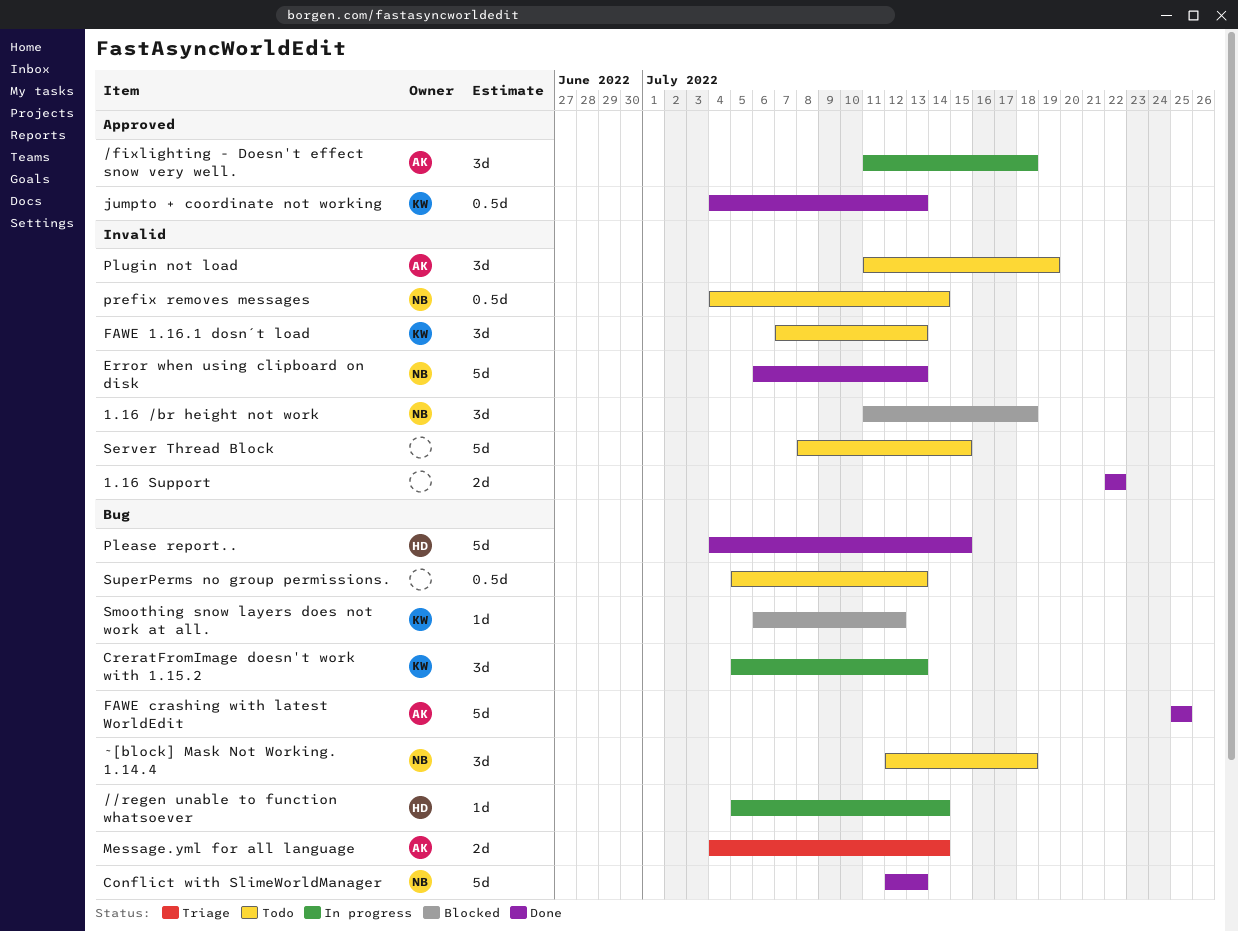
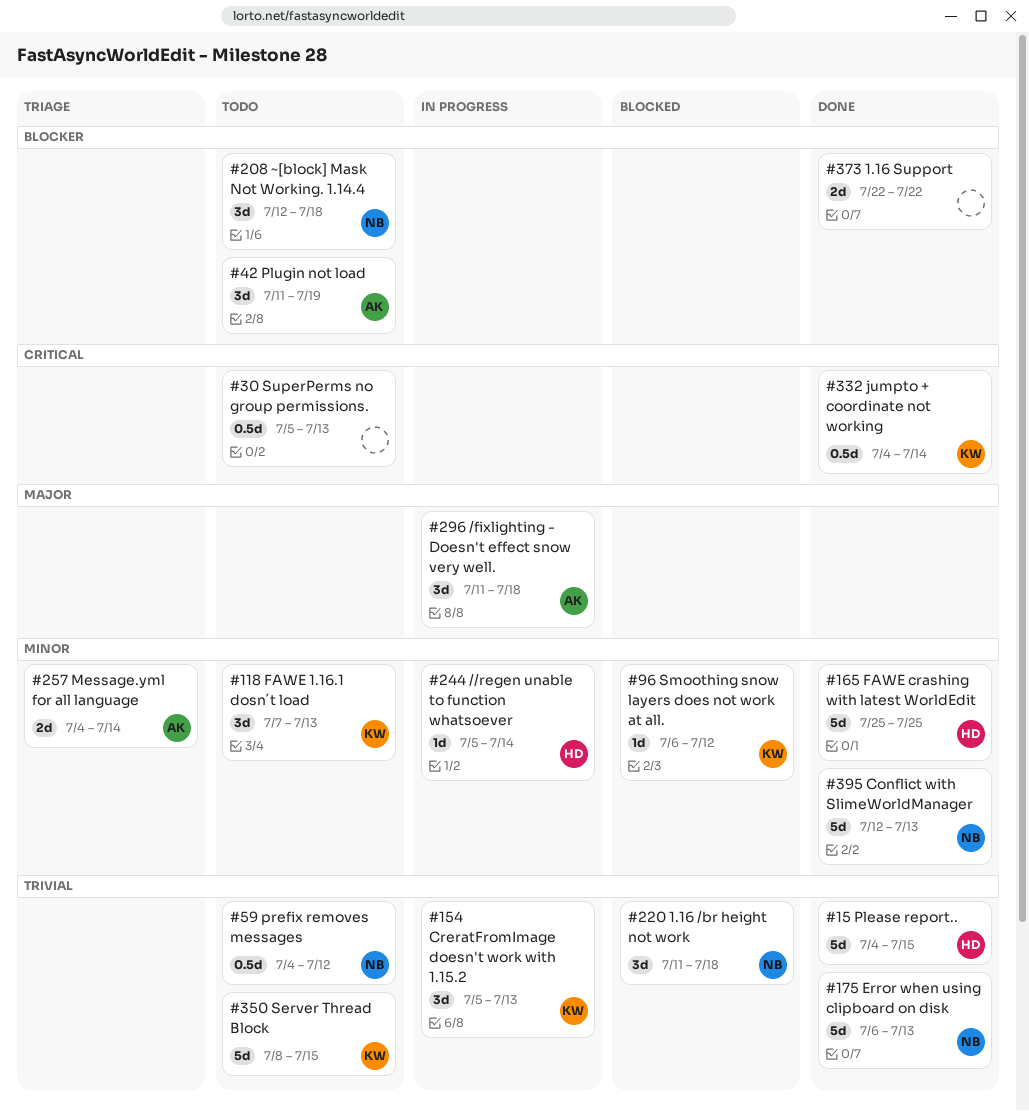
FAWE crashing with latest WorldEdit, owner: AK -> HD
jumpto + coordinate not working, due: Jul 13 -> Jul 14
prefix removes messages, due: Jul 14 -> Jul 12
Server Thread Block, owner: none -> KW

